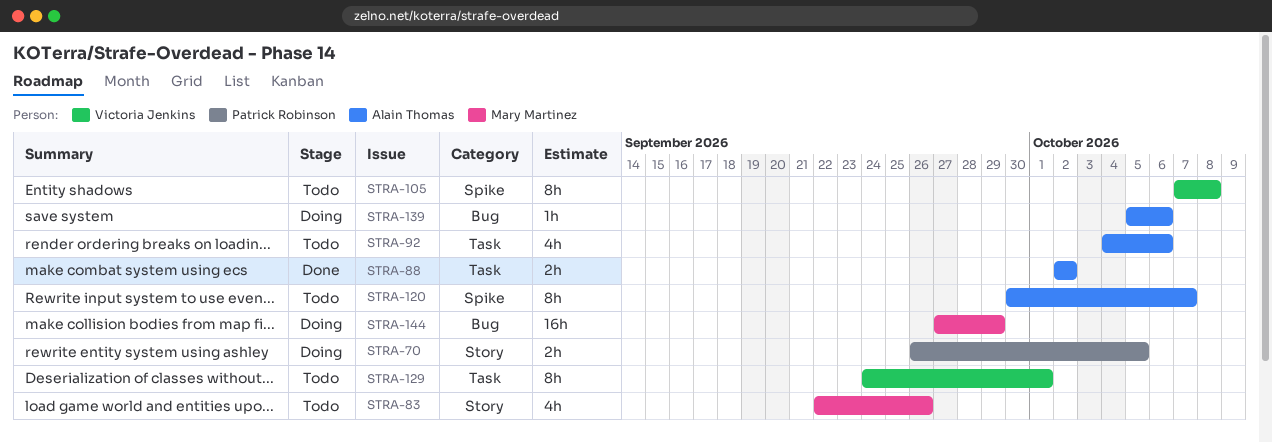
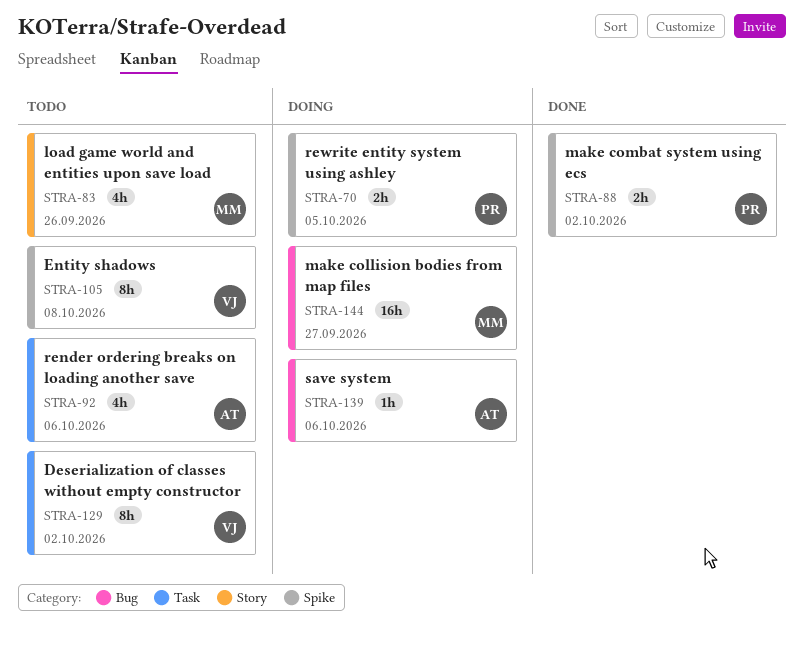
STRA-70, label: Story -> Spike
STRA-88, owner: Alain Thomas -> Patrick Robinson
STRA-88, label: Task -> Spike
STRA-120: present -> none
STRA-129, due: Oct 1 -> Oct 2
STRA-144, due: Sep 29 -> Sep 27

